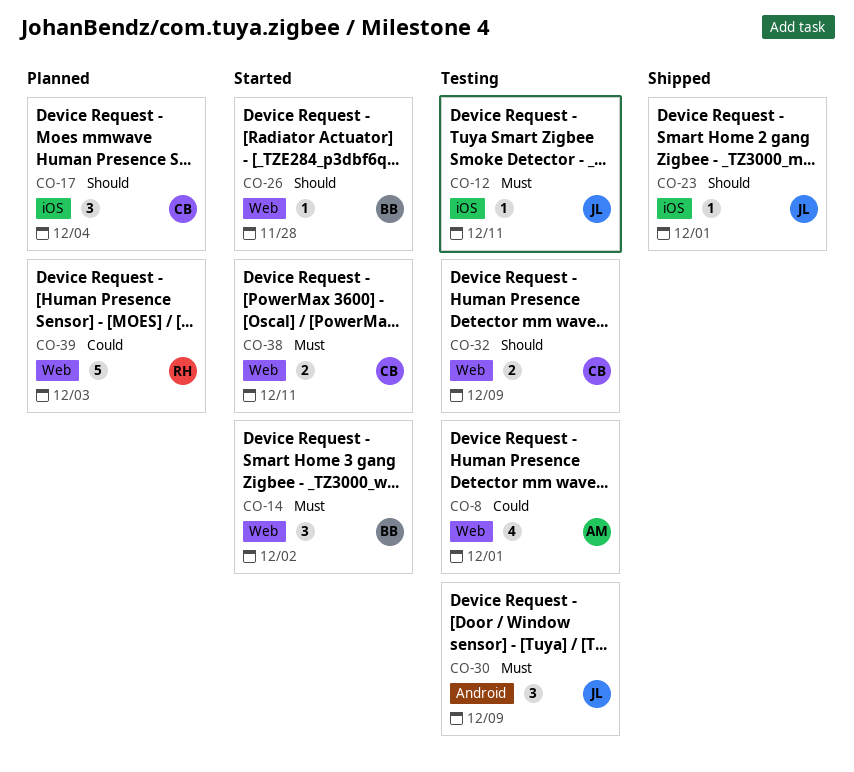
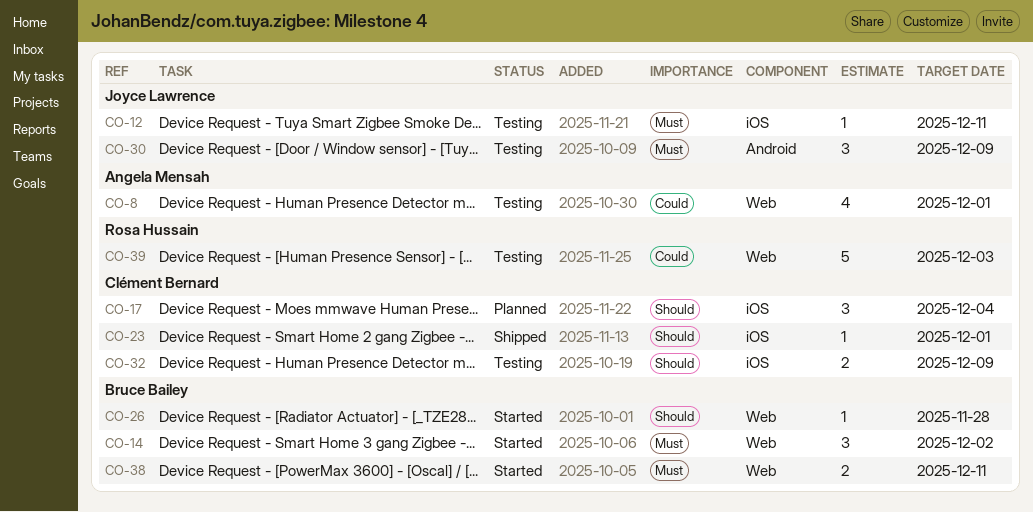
CO-23, owner: Joyce Lawrence -> Clément Bernard
CO-32, label: Web -> iOS
CO-38, owner: Clément Bernard -> Bruce Bailey
CO-39, status: Planned -> Testing

